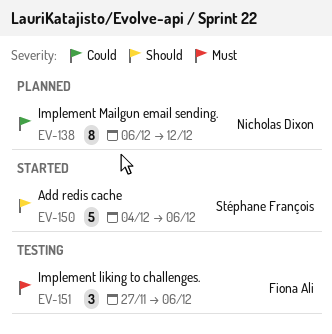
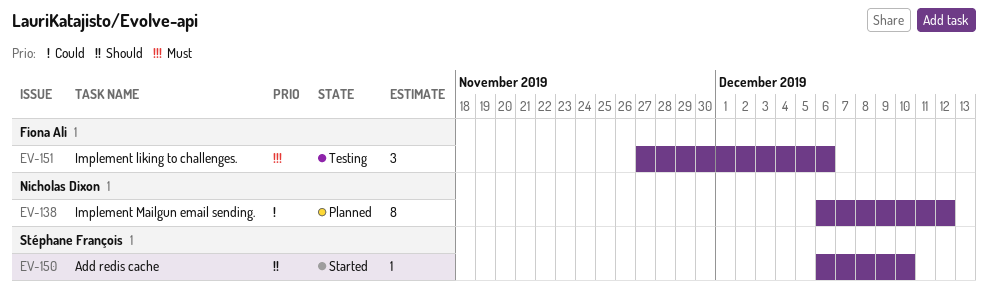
EV-150, estimate: 5 -> 1
EV-150, start: Dec 4 -> Dec 6
EV-150, due: Dec 6 -> Dec 10

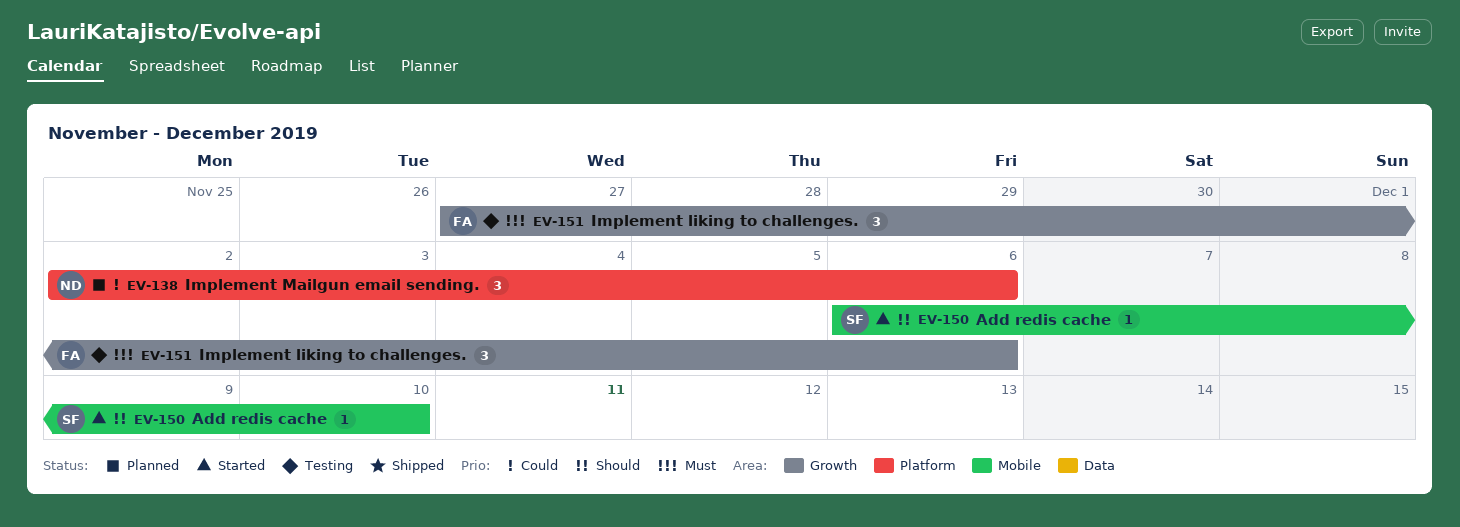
EV-138, estimate: 8 -> 3
EV-138, start: Dec 6 -> Dec 2
EV-138, due: Dec 12 -> Dec 6

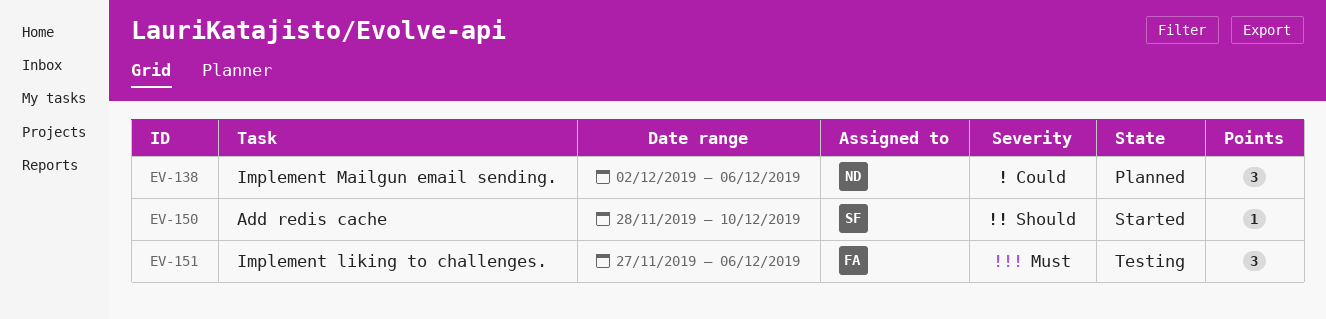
EV-150, start: Dec 6 -> Nov 28

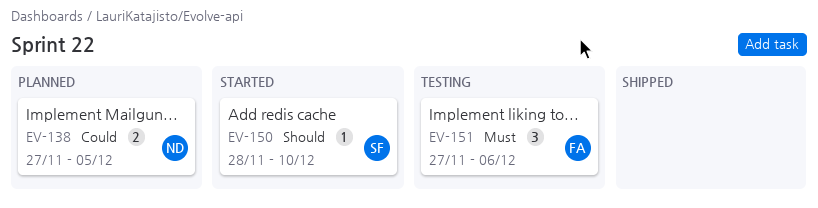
EV-138, estimate: 3 -> 2
EV-138, start: Dec 2 -> Nov 27
EV-138, due: Dec 6 -> Dec 5

